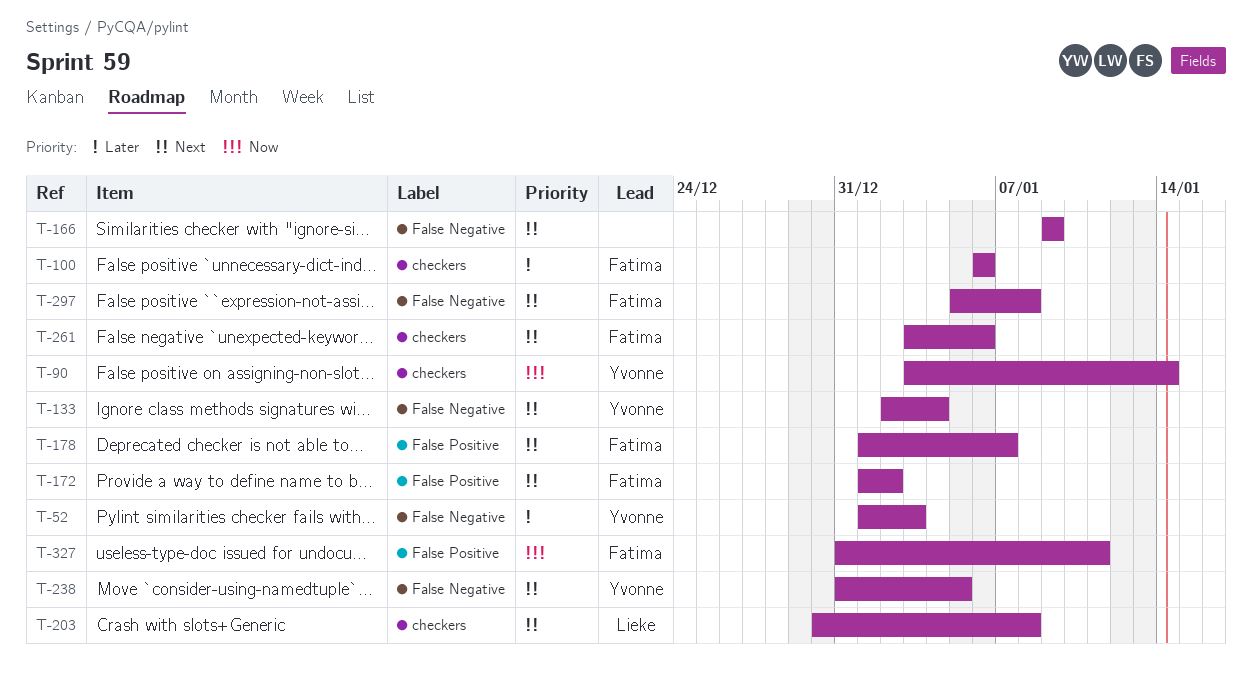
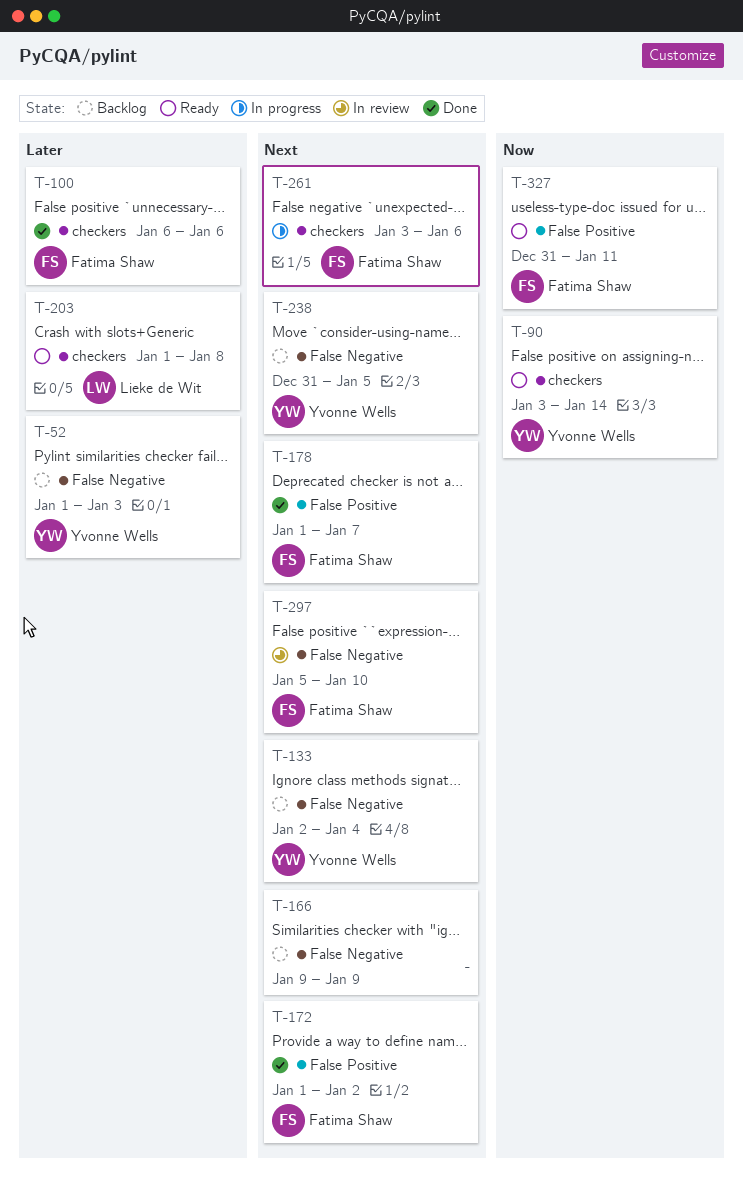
T-203, priority: Next -> Later
T-203, start: Dec 30 -> Jan 1
T-297, due: Jan 8 -> Jan 10

